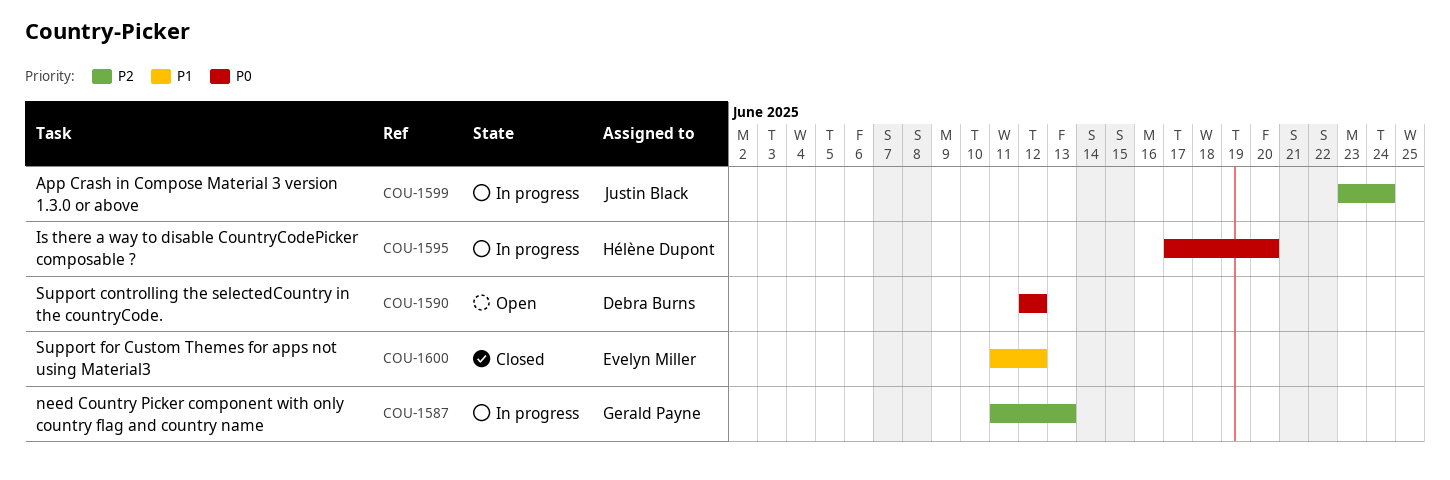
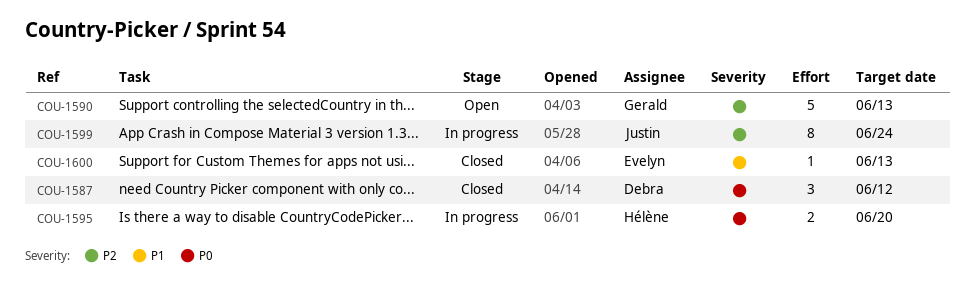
COU-1587, status: In progress -> Closed
COU-1587, owner: Gerald Payne -> Debra Burns
COU-1587, priority: P2 -> P0
COU-1587, due: Jun 13 -> Jun 12
COU-1590, owner: Debra Burns -> Gerald Payne
COU-1590, priority: P0 -> P2
COU-1590, due: Jun 12 -> Jun 13
COU-1600, due: Jun 12 -> Jun 13

